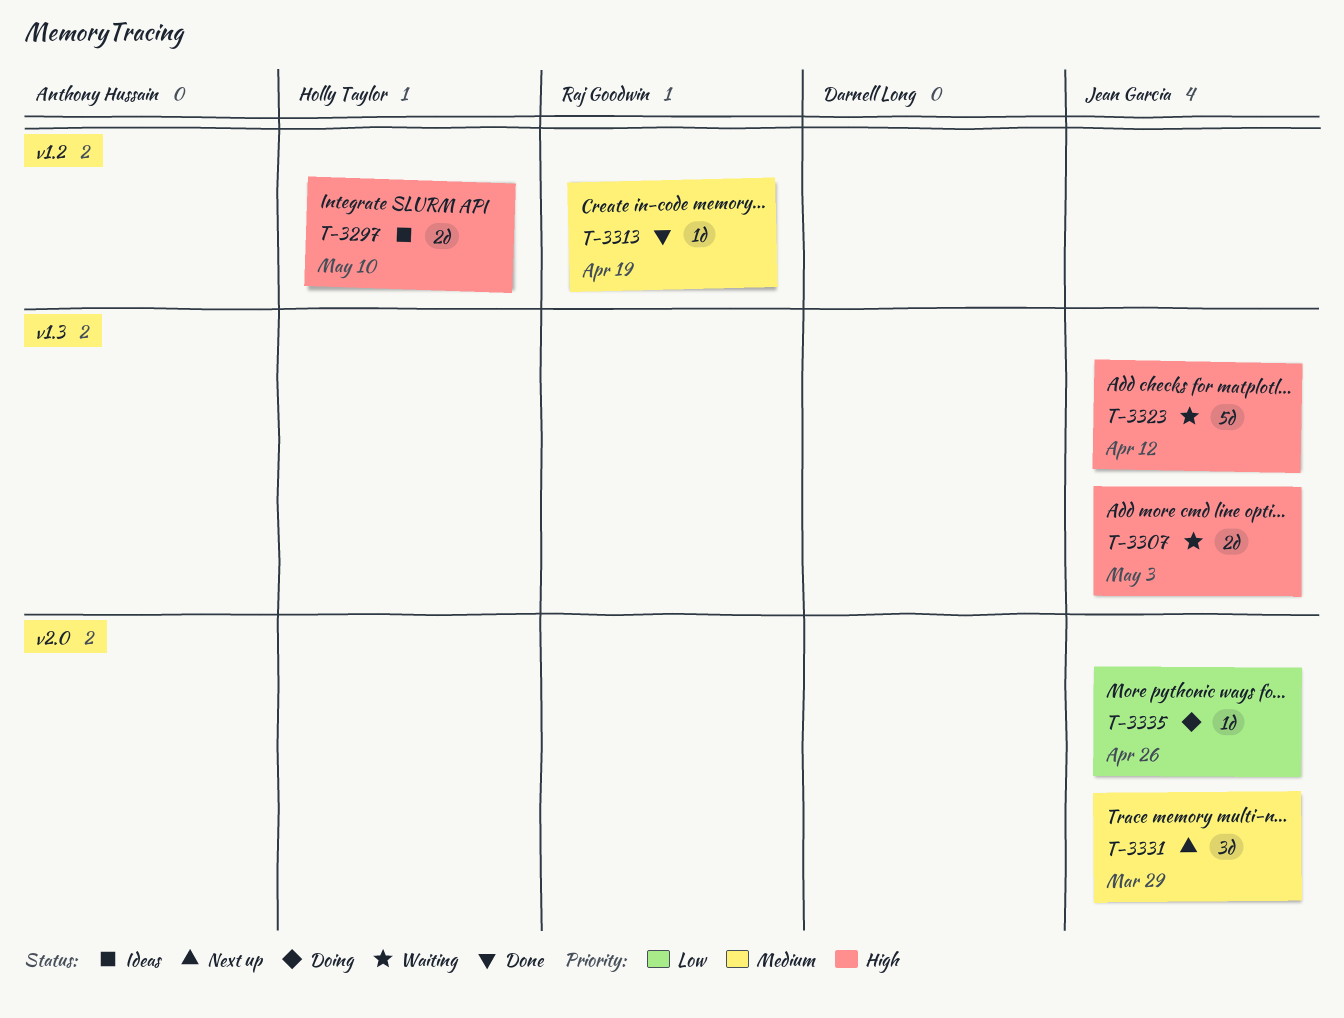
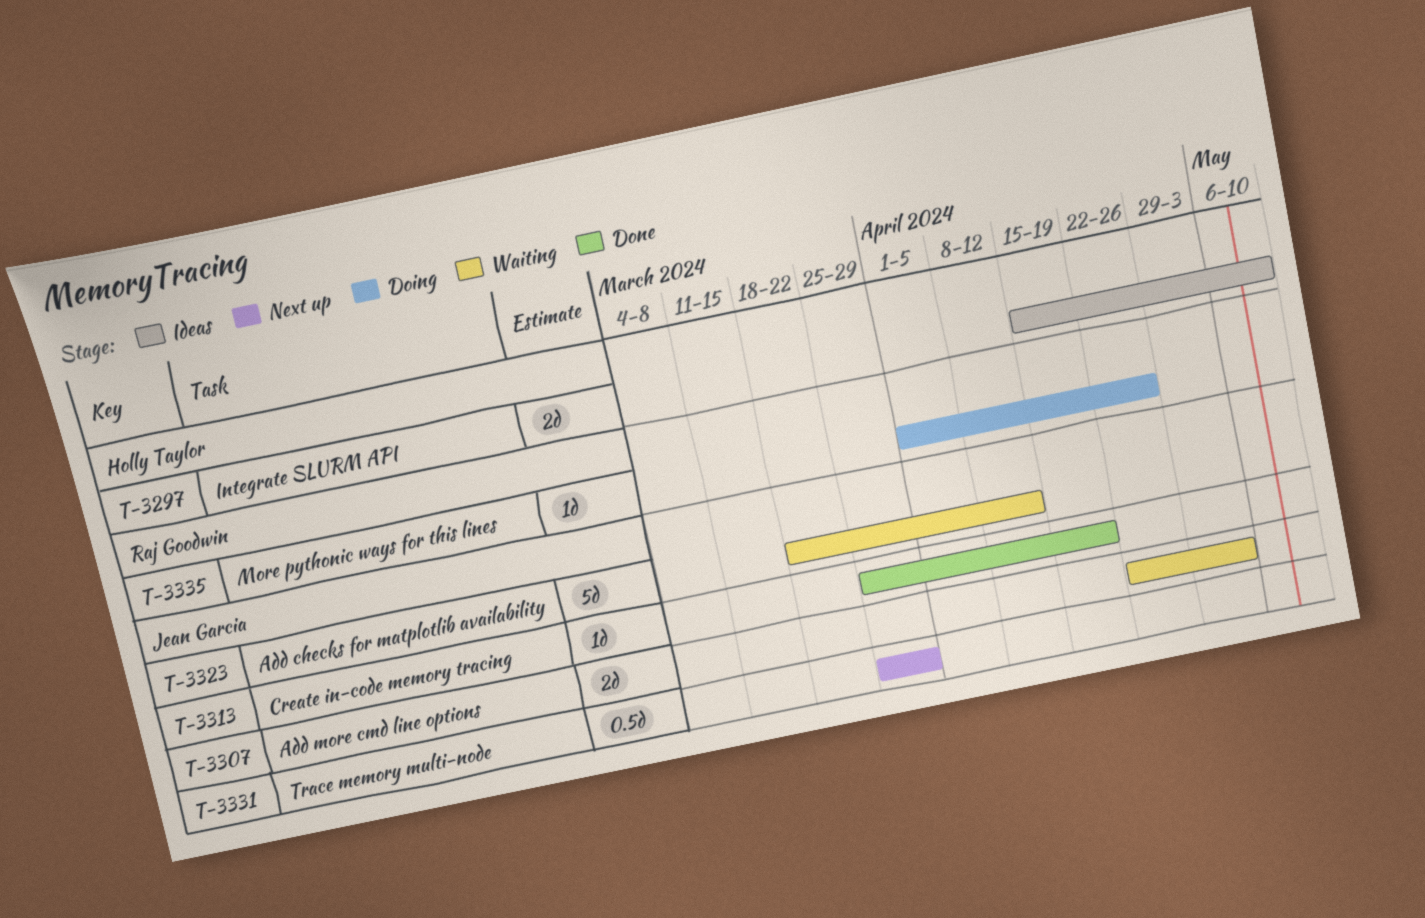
T-3313, owner: Raj Goodwin -> Jean Garcia
T-3331, estimate: 3d -> 0.5d
T-3335, owner: Jean Garcia -> Raj Goodwin

